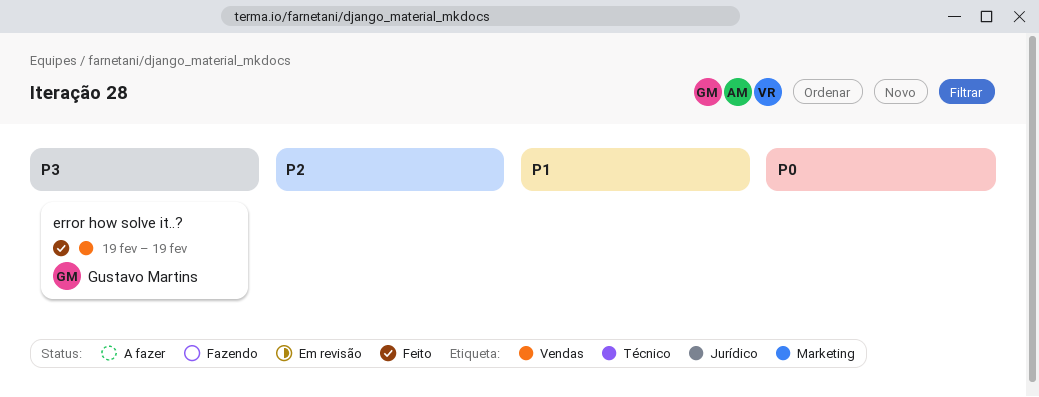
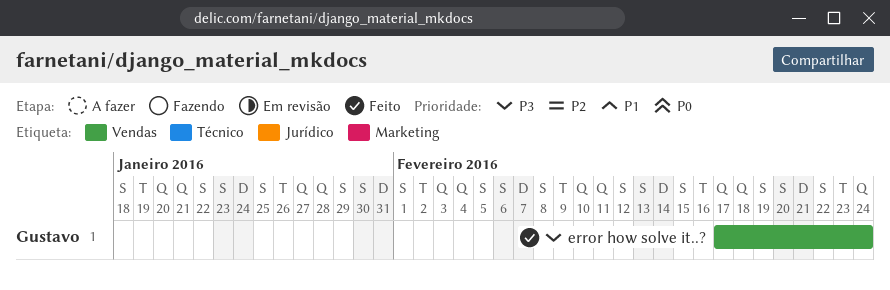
error how solve it..?, start: Feb 19 -> Feb 17
error how solve it..?, due: Feb 19 -> Feb 24

